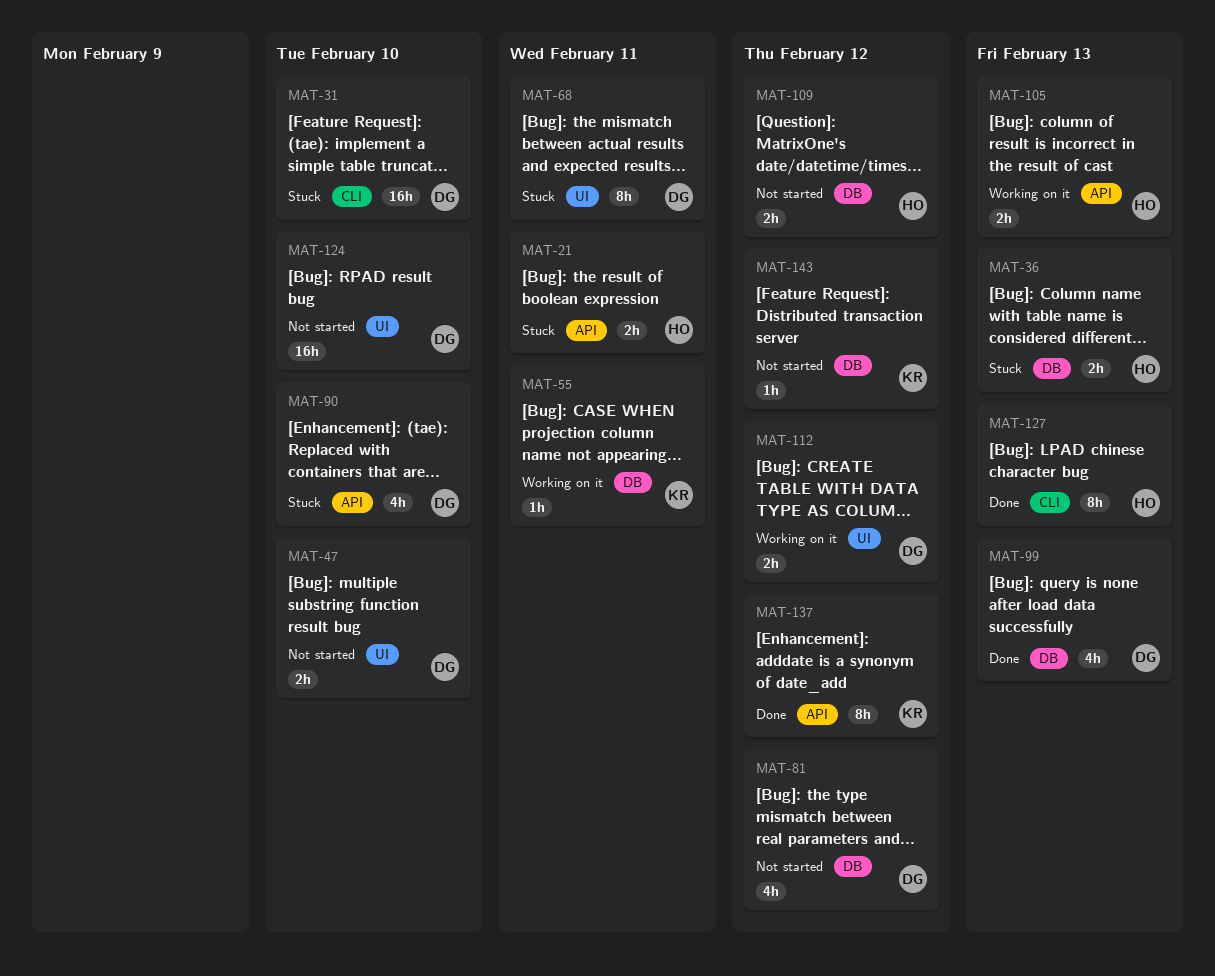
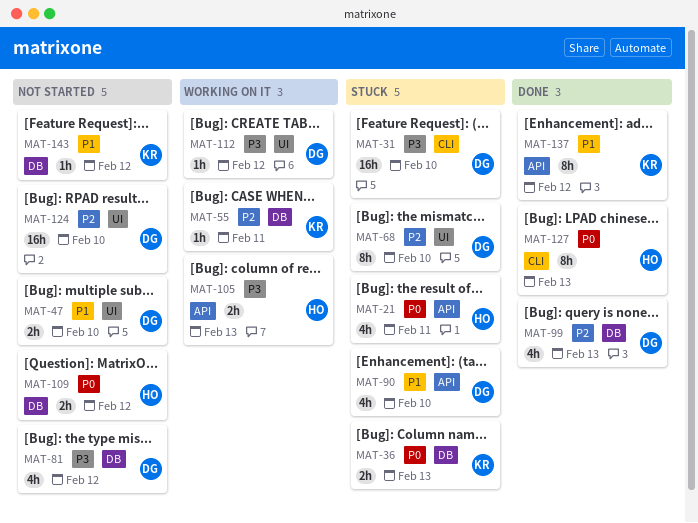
MAT-21, estimate: 2h -> 4h
MAT-36, owner: HO -> KR
MAT-68, due: Feb 11 -> Feb 10
MAT-112, estimate: 2h -> 1h

